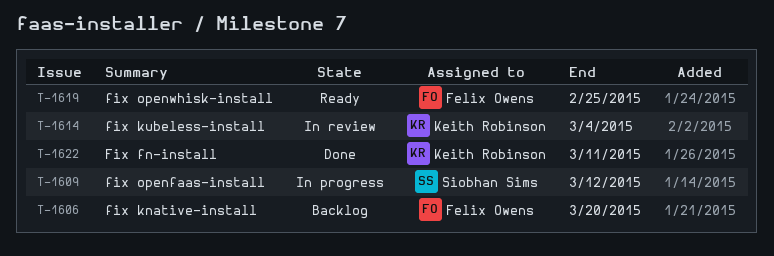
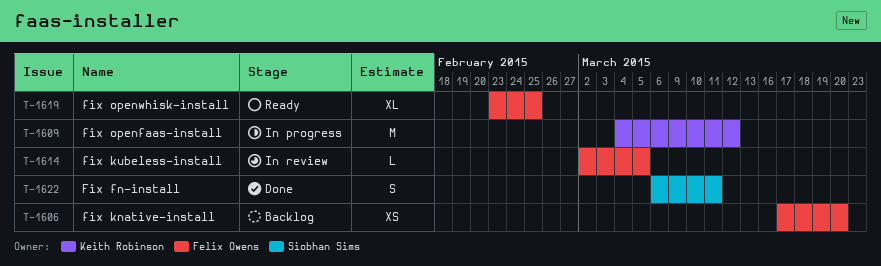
T-1609, owner: Siobhan Sims -> Keith Robinson
T-1614, owner: Keith Robinson -> Felix Owens
T-1614, due: Mar 4 -> Mar 5
T-1622, owner: Keith Robinson -> Siobhan Sims

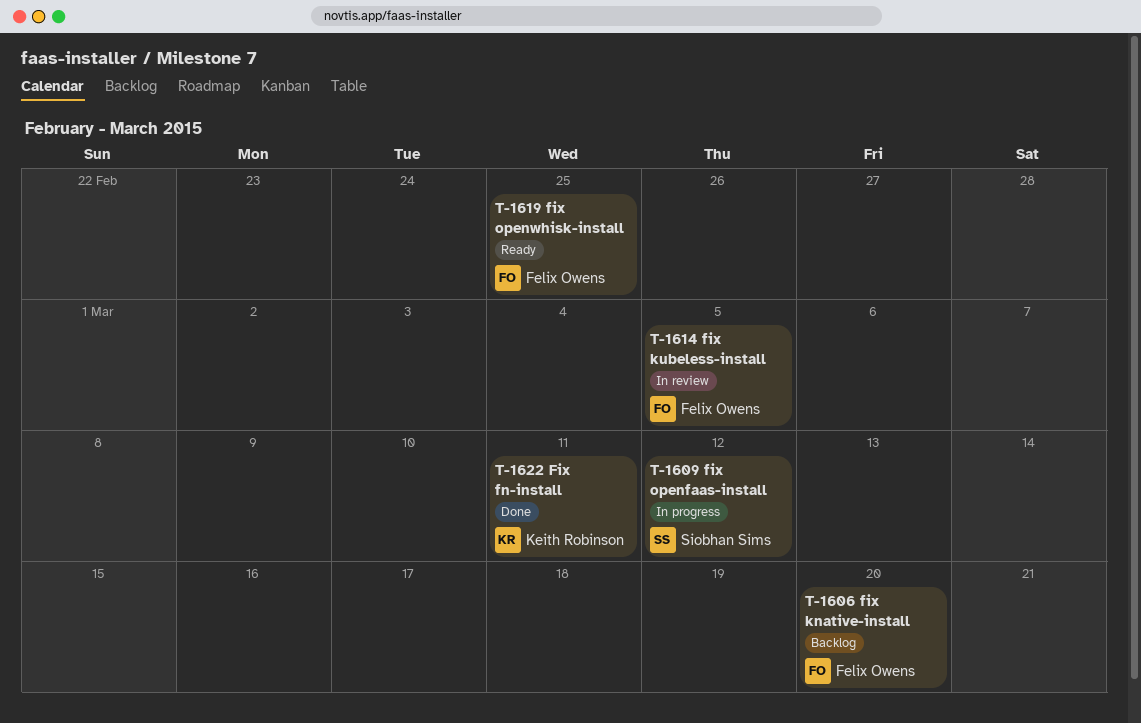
T-1609, owner: Keith Robinson -> Siobhan Sims
T-1622, owner: Siobhan Sims -> Keith Robinson

